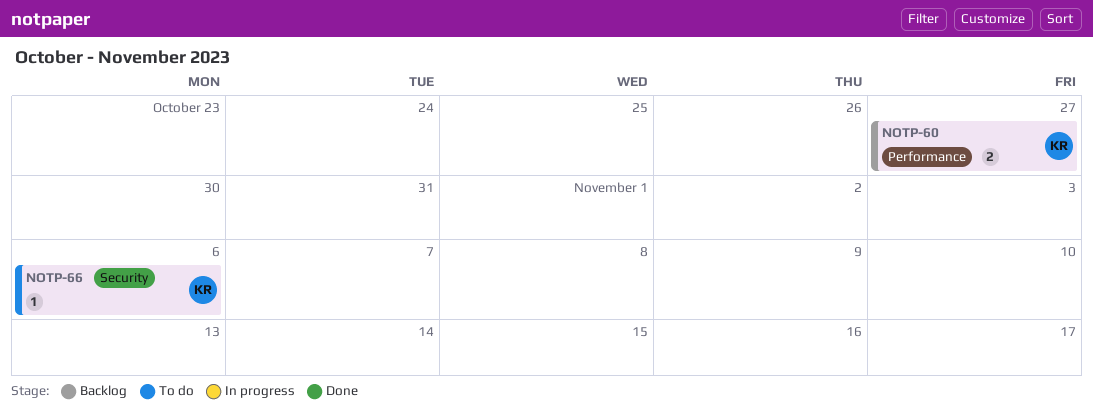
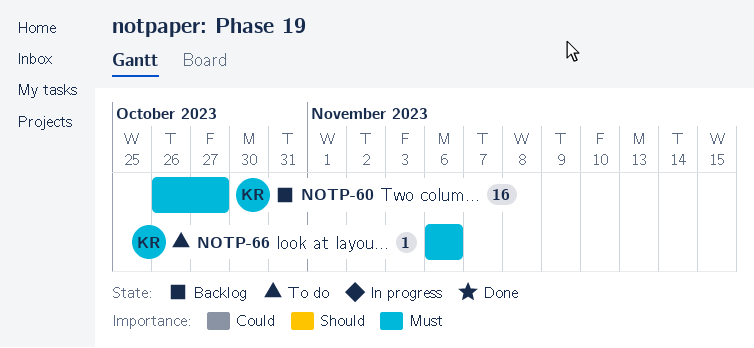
NOTP-60, estimate: 2 -> 16

